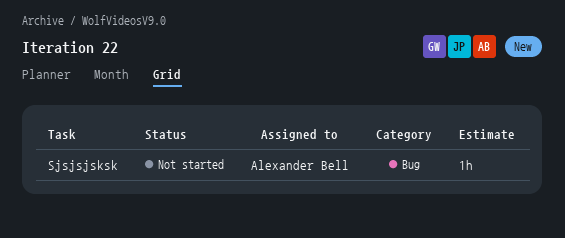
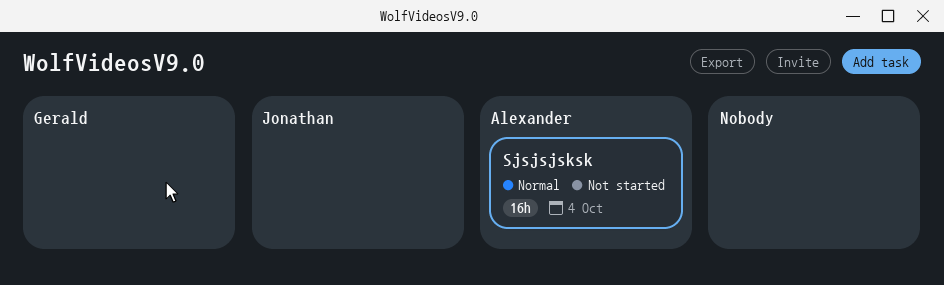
Sjsjsjsksk, estimate: 1h -> 16h

